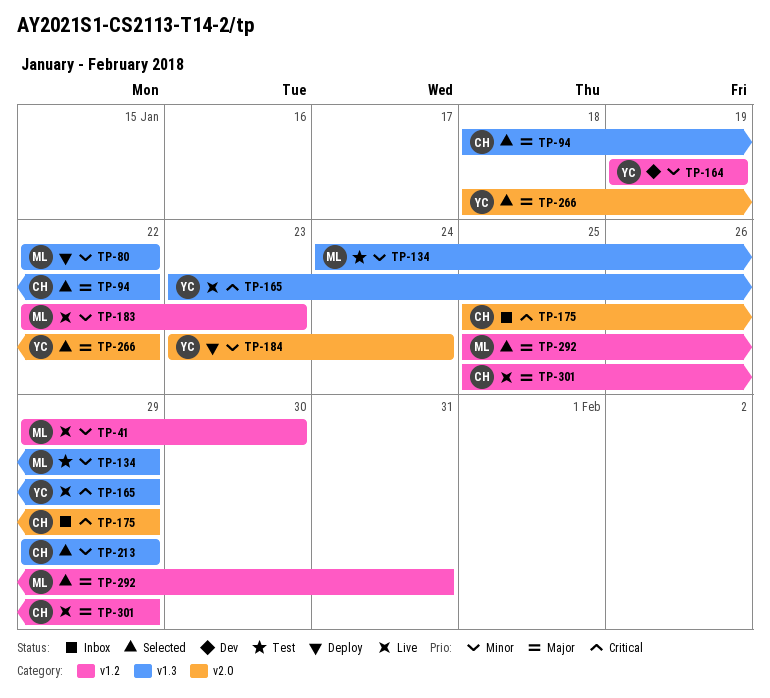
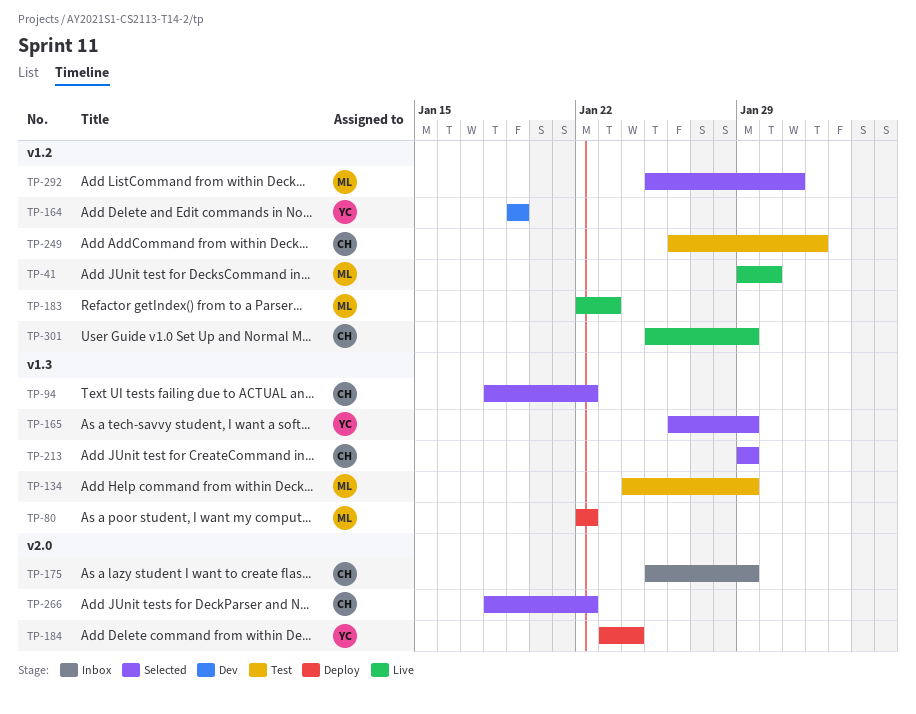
TP-165, status: Live -> Selected
TP-165, start: Jan 23 -> Jan 26
TP-249: none -> present
TP-266, owner: YC -> CH

